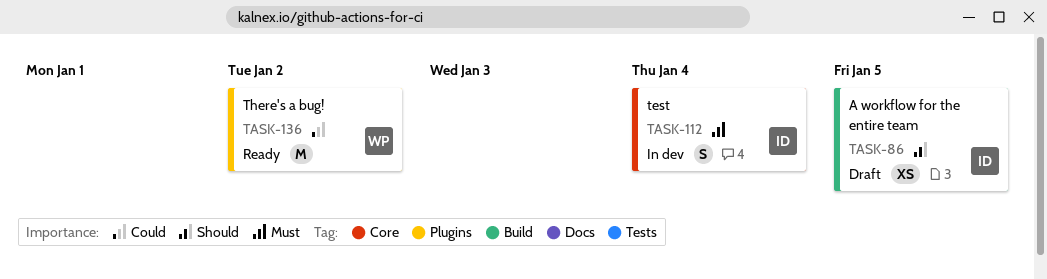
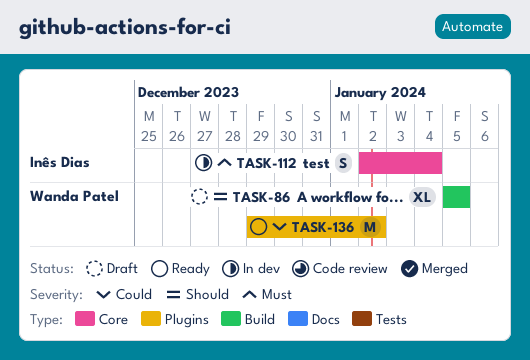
TASK-86, owner: Inês Dias -> Wanda Patel
TASK-86, estimate: XS -> XL

